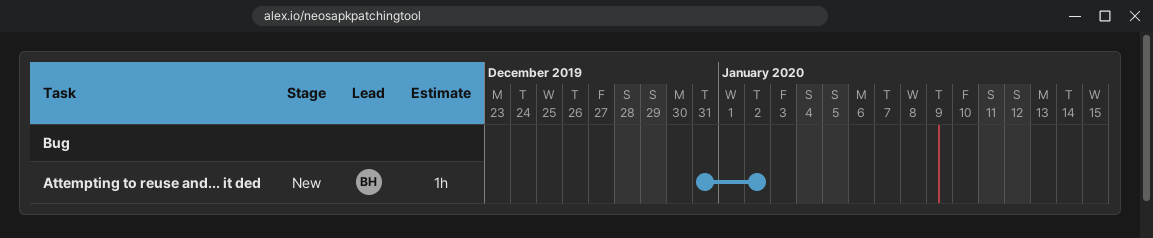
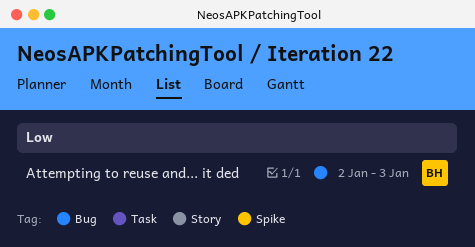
Attempting to reuse and... it ded, start: Dec 31 -> Jan 2
Attempting to reuse and... it ded, due: Jan 2 -> Jan 3

